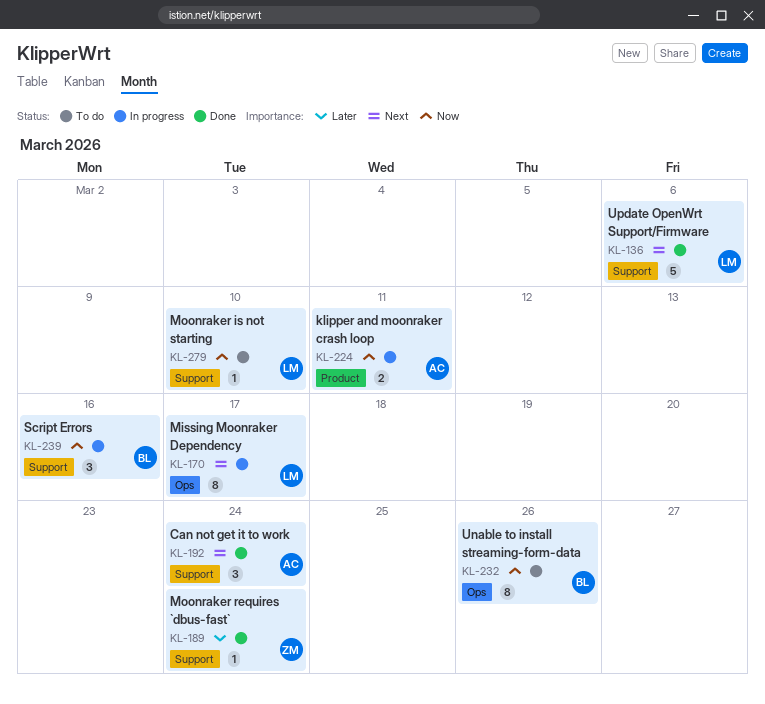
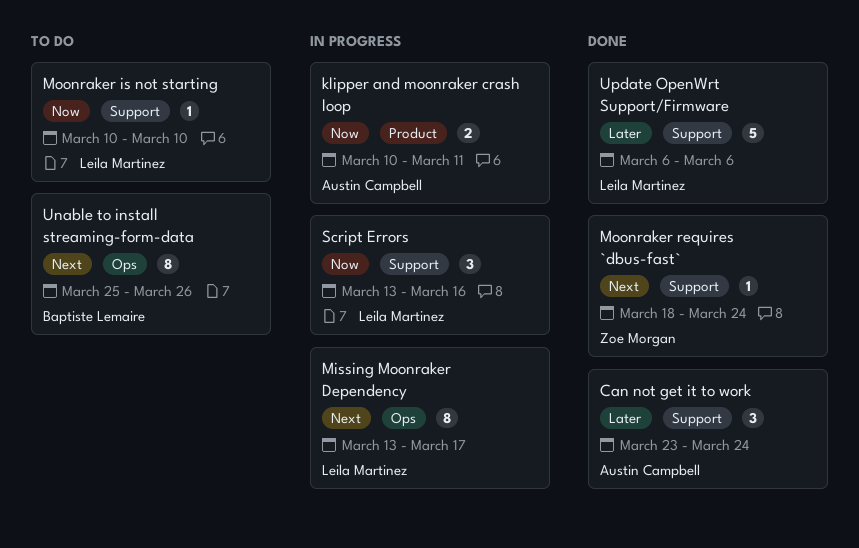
Can not get it to work, priority: Next -> Later
Moonraker requires `dbus-fast`, priority: Later -> Next
Script Errors, owner: Baptiste Lemaire -> Leila Martinez
Unable to install streaming-form-data, priority: Now -> Next
Update OpenWrt Support/Firmware, priority: Next -> Later

